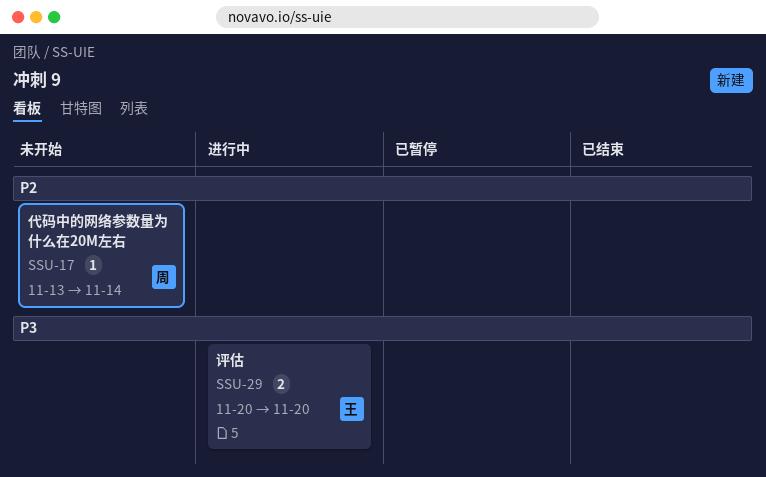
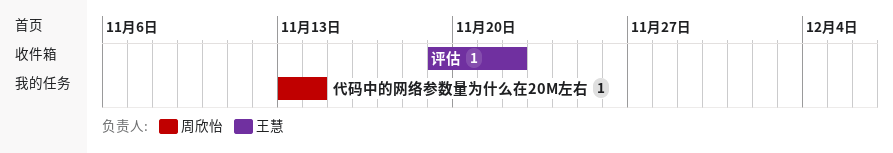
评估, estimate: 2 -> 1
评估, start: Nov 20 -> Nov 19
评估, due: Nov 20 -> Nov 22

